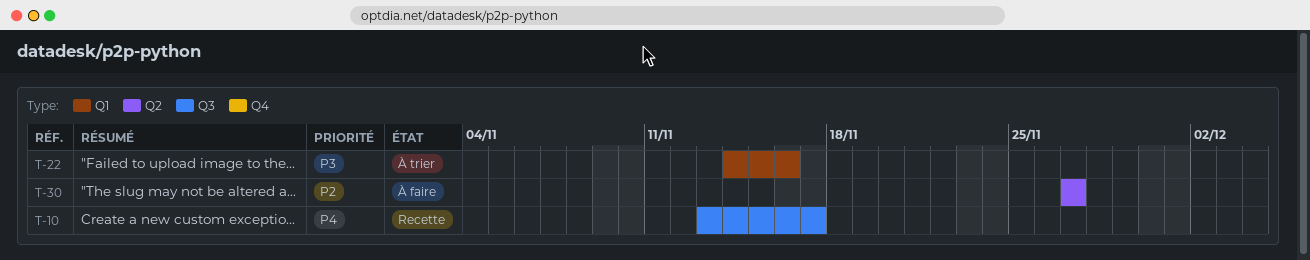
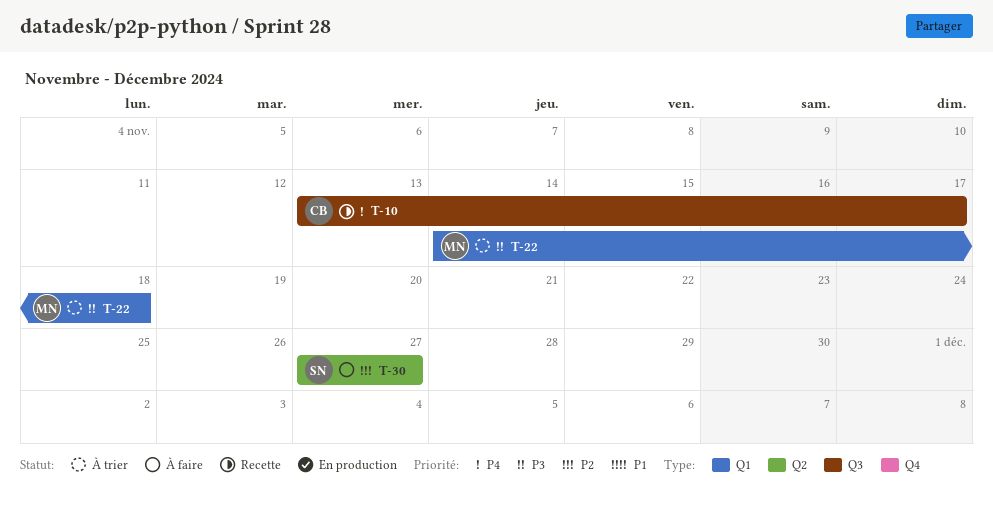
T-22, due: Nov 16 -> Nov 18

